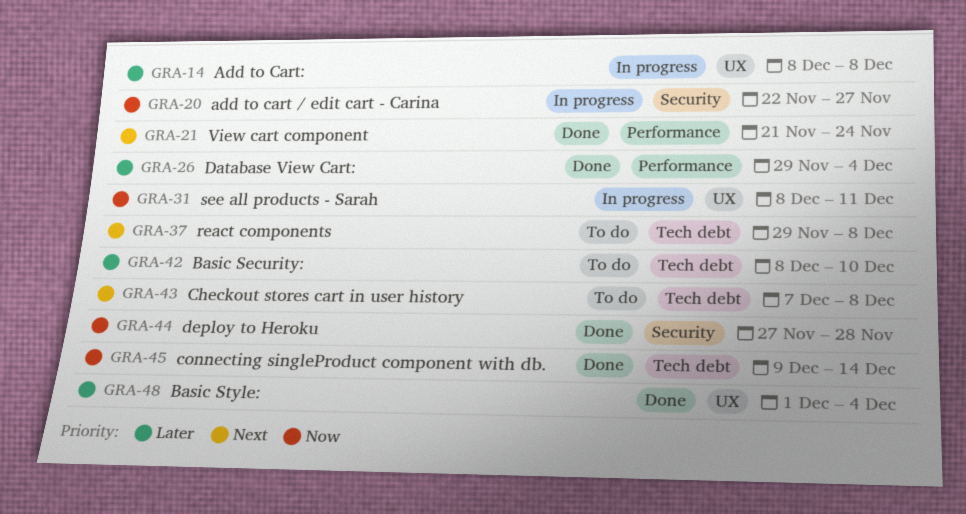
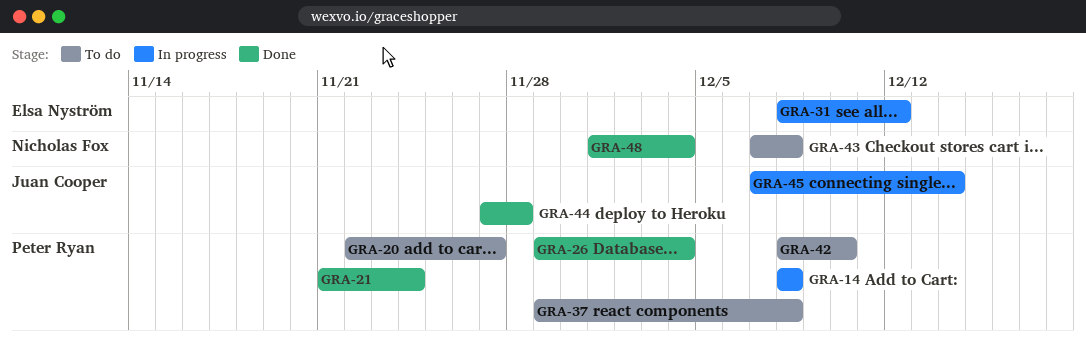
GRA-20, status: In progress -> To do
GRA-31, due: Dec 11 -> Dec 12
GRA-45, status: Done -> In progress
GRA-45, start: Dec 9 -> Dec 7

